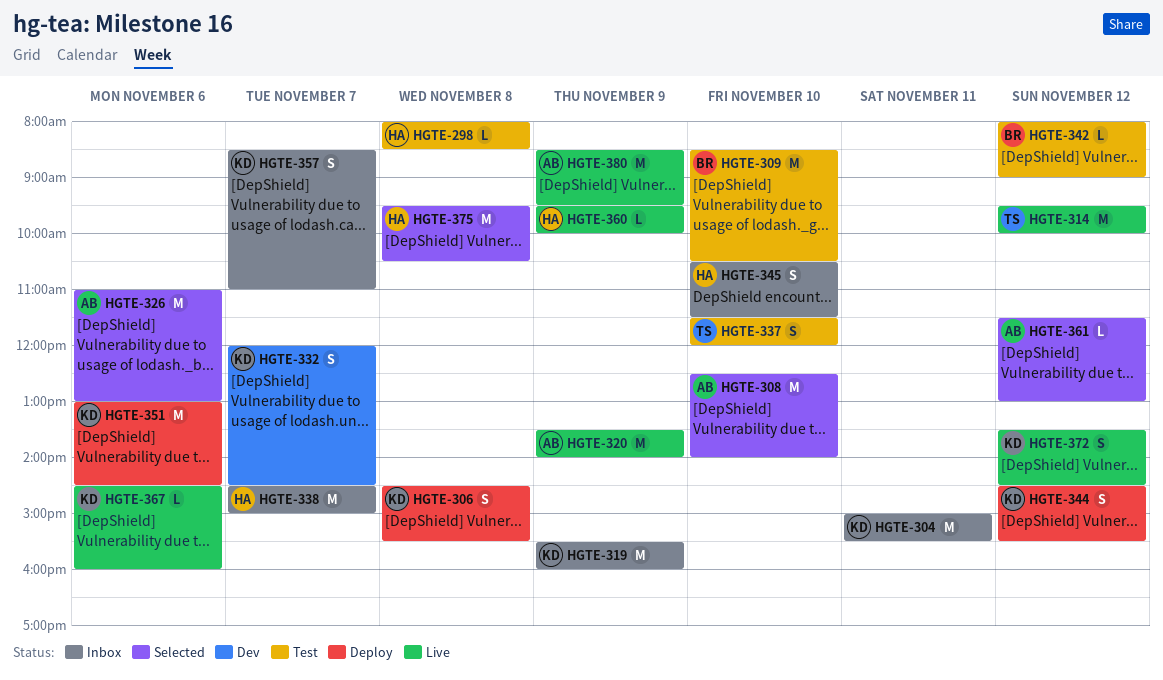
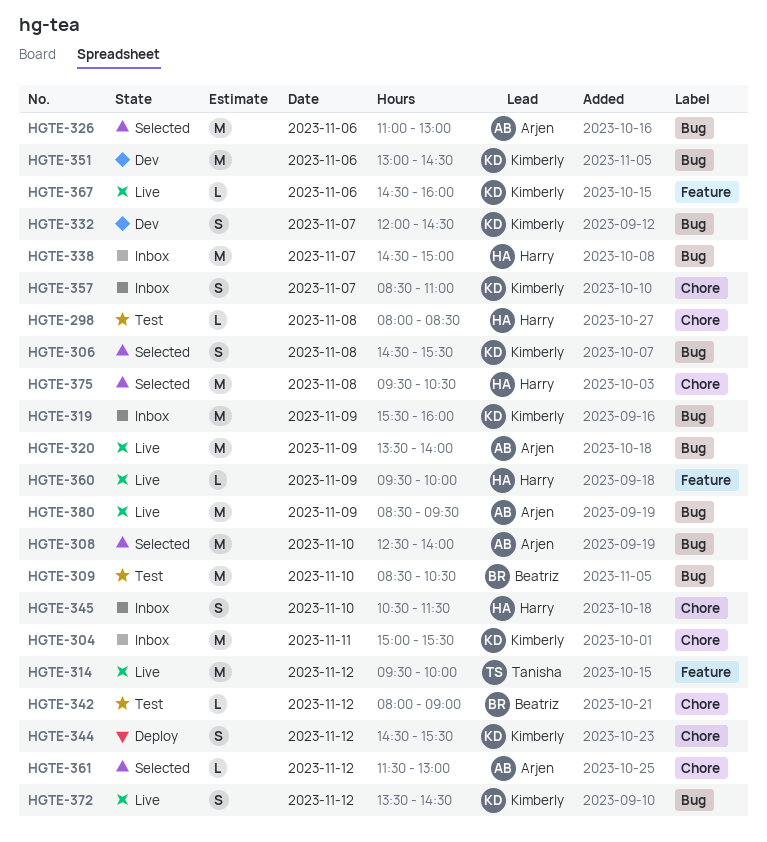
HGTE-306, status: Deploy -> Selected
HGTE-337: present -> none
HGTE-351, status: Deploy -> Dev

